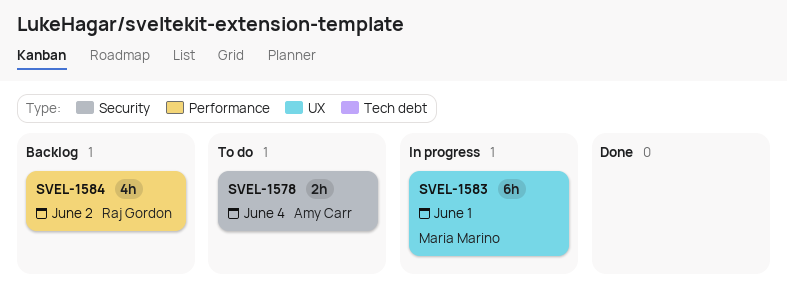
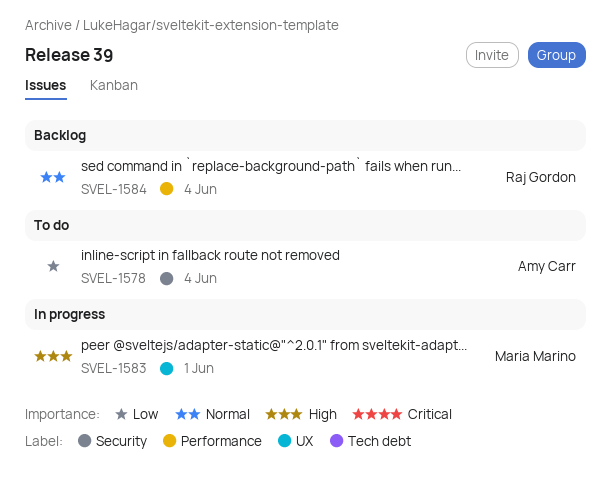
SVEL-1584, due: Jun 2 -> Jun 4

